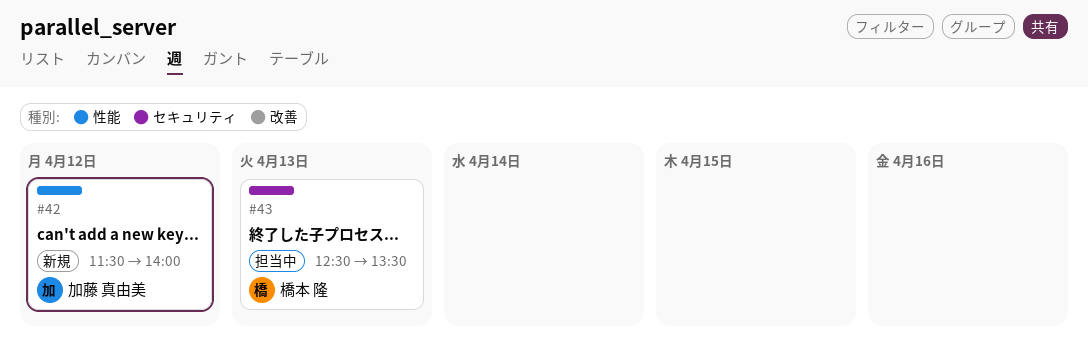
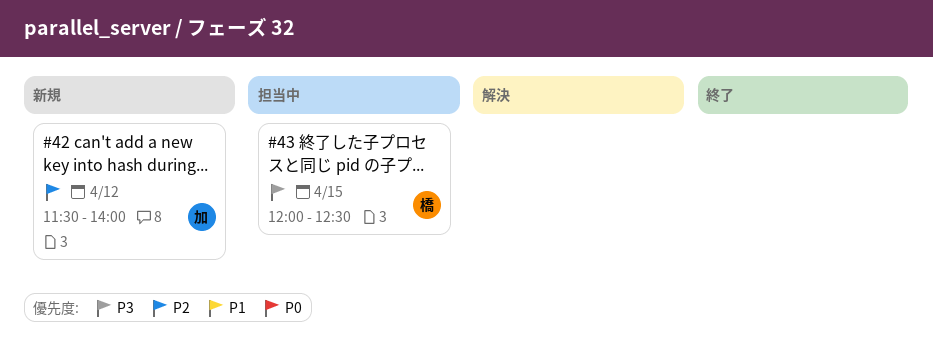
#43, day: Apr 13 -> Apr 15
#43, begins: 12:30 -> 12:00
#43, ends: 13:30 -> 12:30

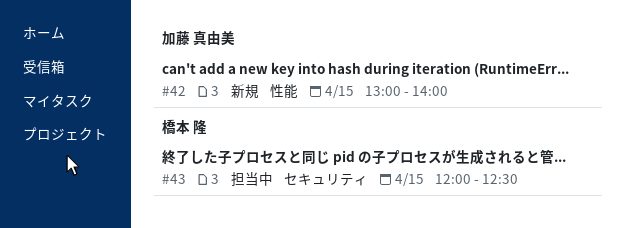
#42, day: Apr 12 -> Apr 15
#42, begins: 11:30 -> 13:00

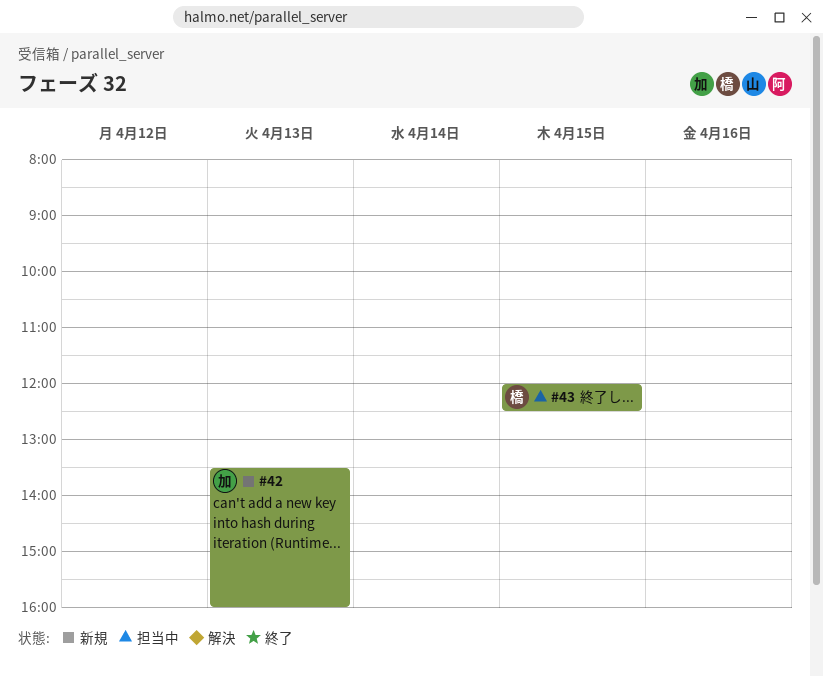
#42, day: Apr 15 -> Apr 13
#42, begins: 13:00 -> 13:30
#42, ends: 14:00 -> 16:00

